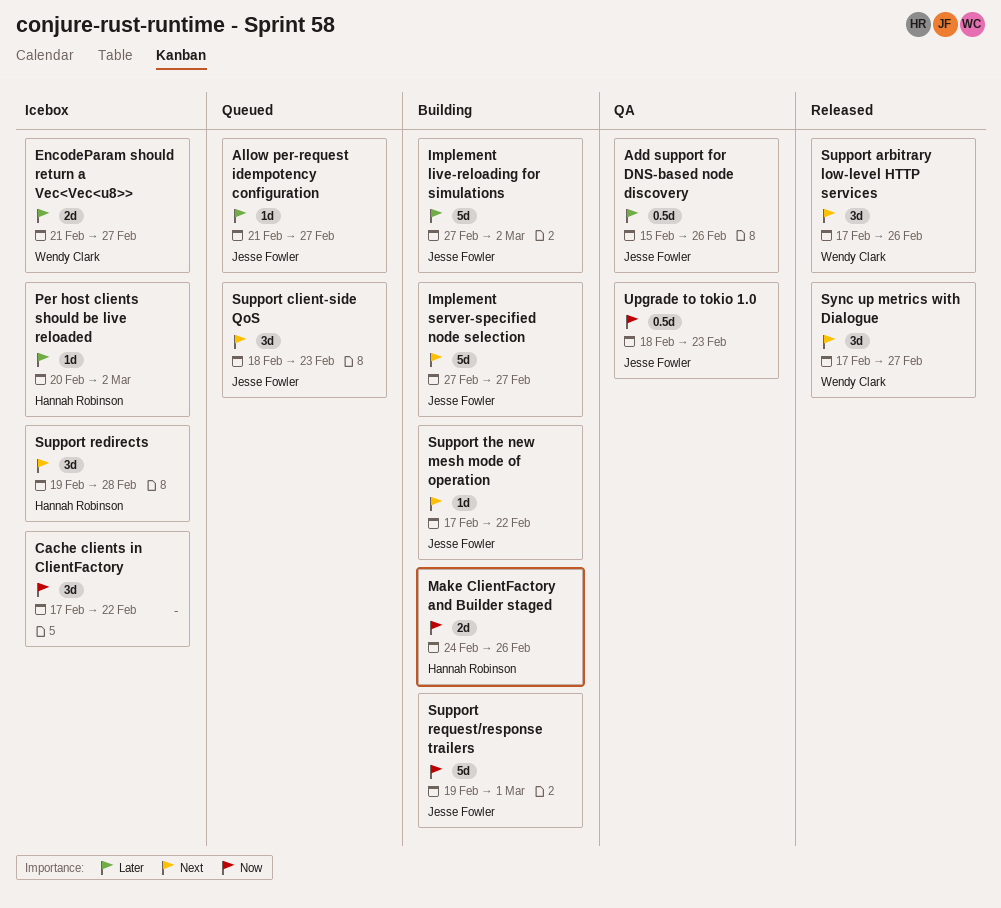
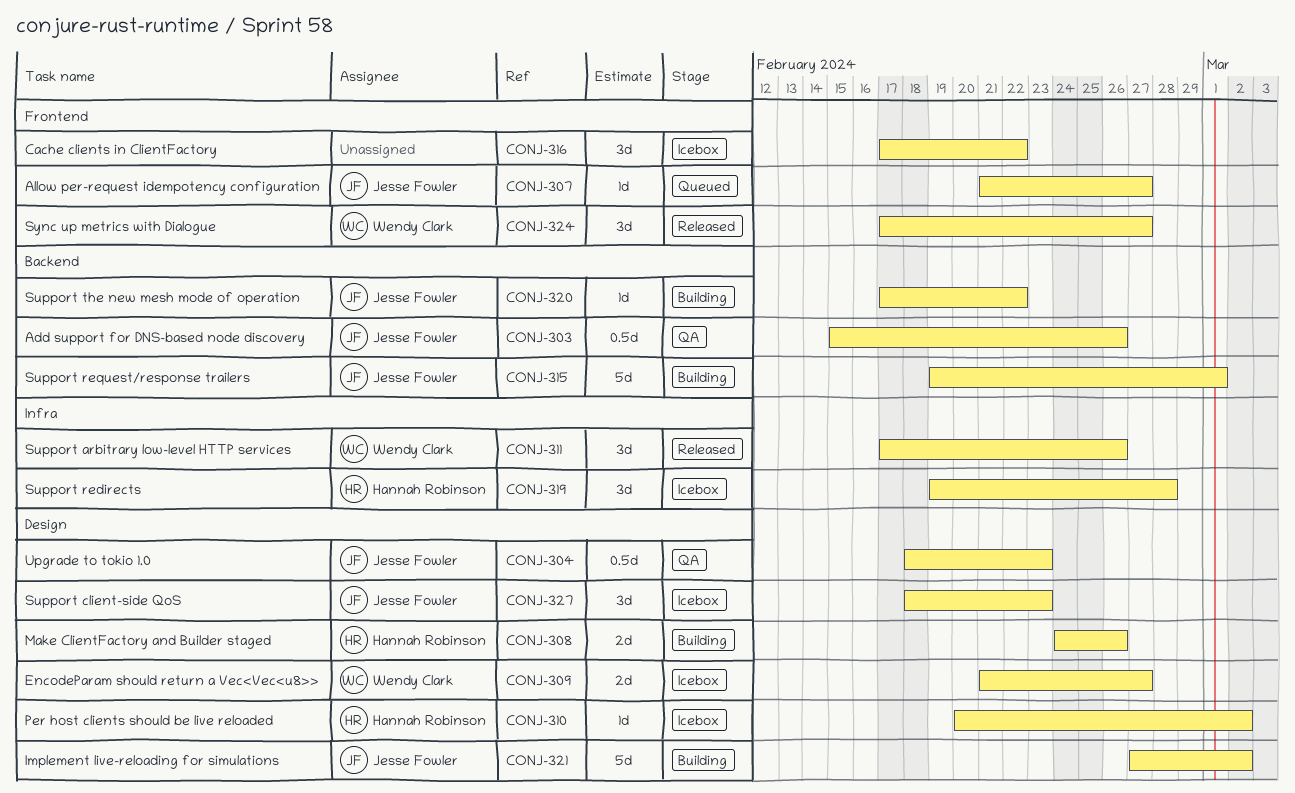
Implement server-specified node selection: present -> none
Support client-side QoS, status: Queued -> Icebox

